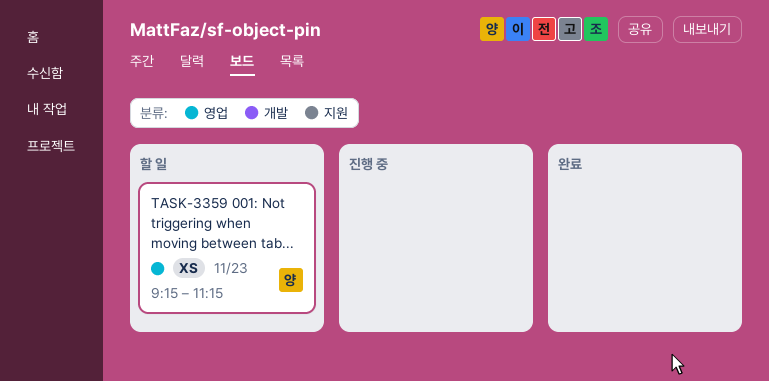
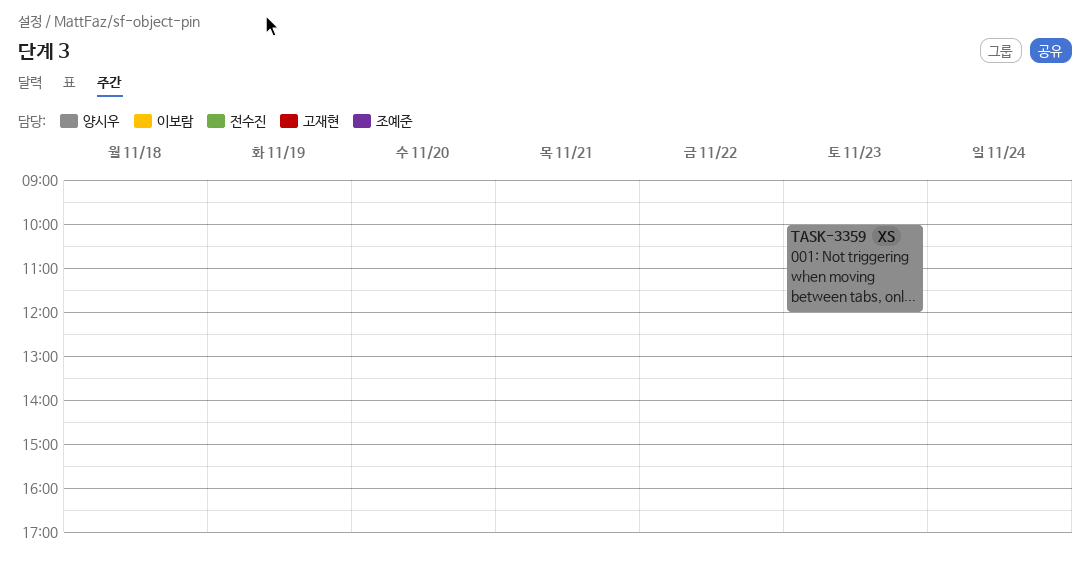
TASK-3359, begins: 09:15 -> 10:00
TASK-3359, ends: 11:15 -> 12:00

